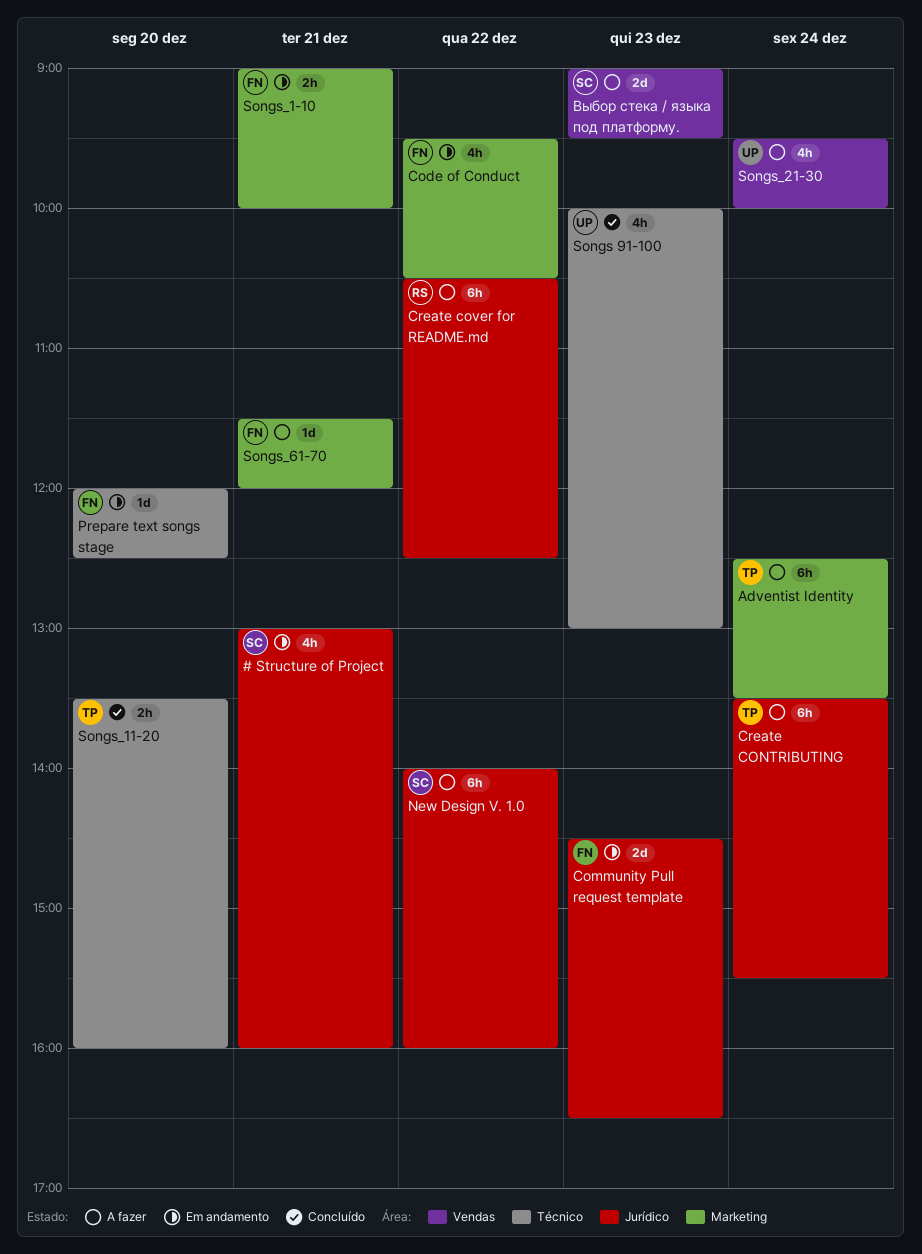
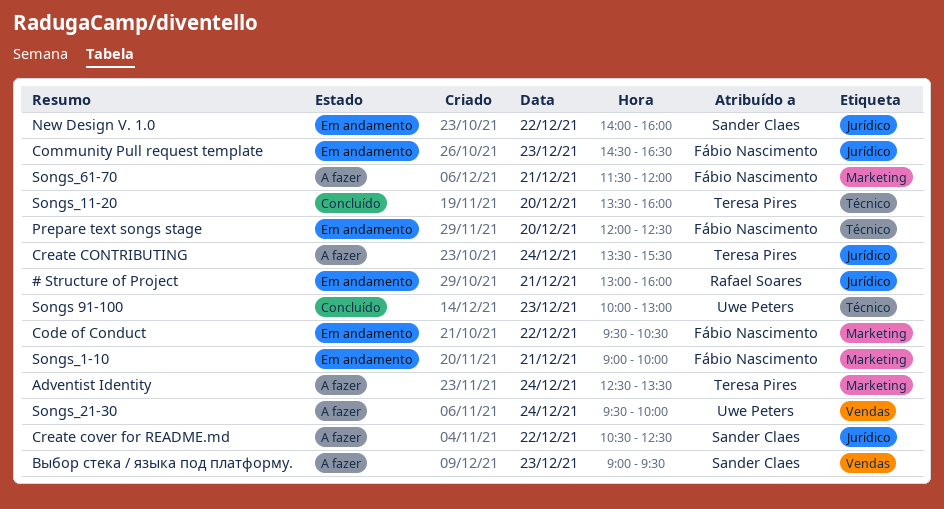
# Structure of Project, owner: Sander Claes -> Rafael Soares
Create cover for README.md, owner: Rafael Soares -> Sander Claes
New Design V. 1.0, status: A fazer -> Em andamento

